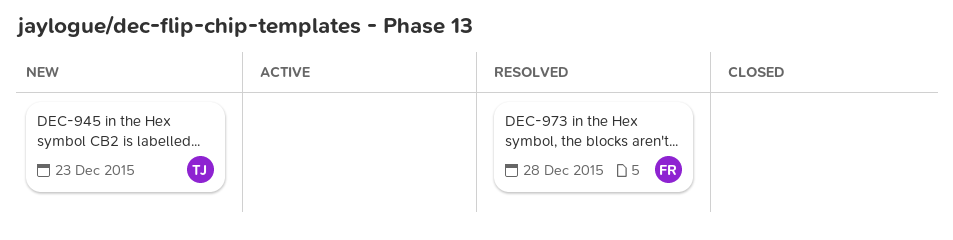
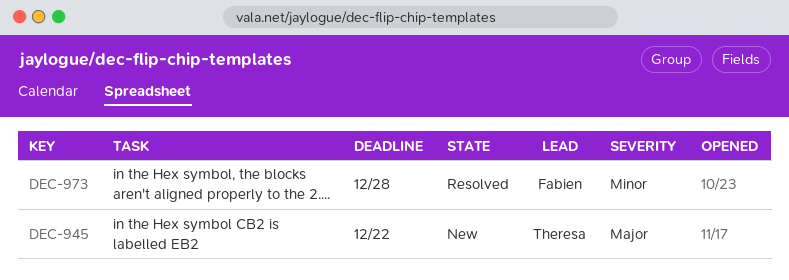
DEC-945, due: Dec 23 -> Dec 22

